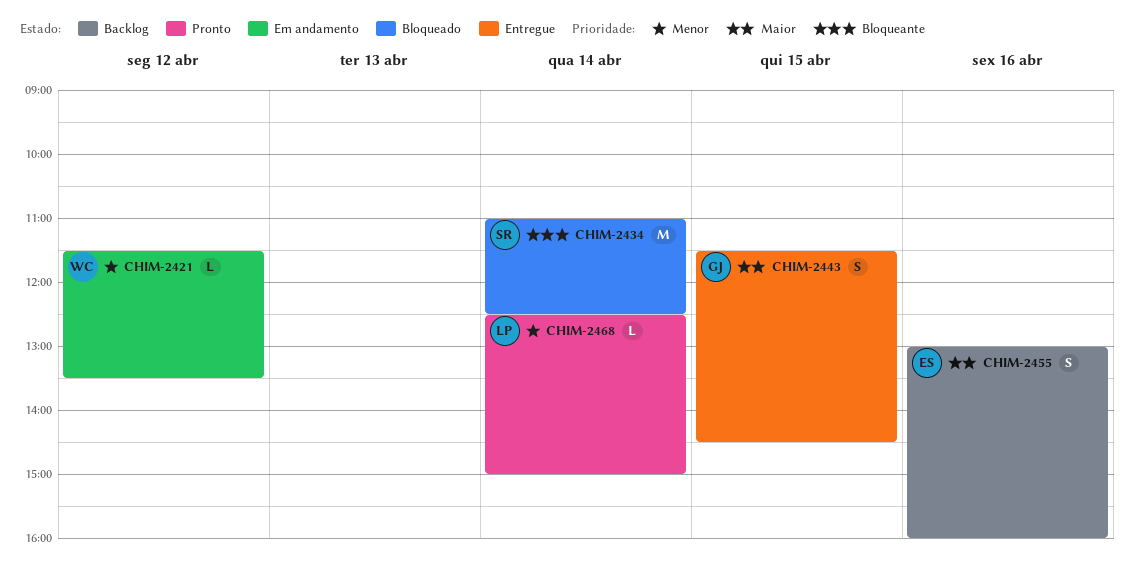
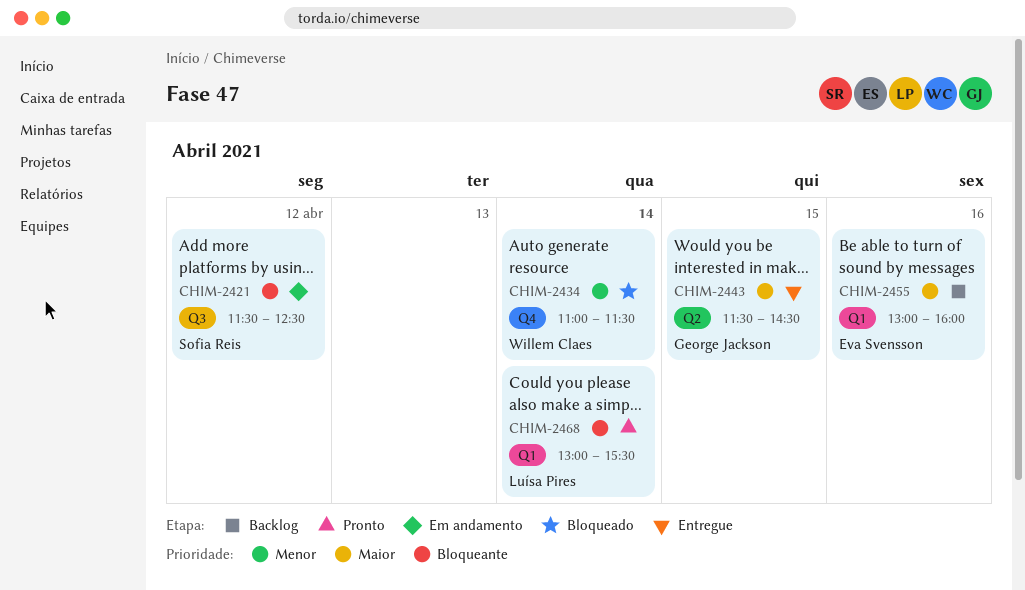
CHIM-2421, owner: Willem Claes -> Sofia Reis
CHIM-2421, priority: Menor -> Bloqueante
CHIM-2421, ends: 13:30 -> 12:30
CHIM-2434, owner: Sofia Reis -> Willem Claes
CHIM-2434, priority: Bloqueante -> Menor
CHIM-2434, ends: 12:30 -> 11:30
CHIM-2468, priority: Menor -> Bloqueante
CHIM-2468, begins: 12:30 -> 13:00
CHIM-2468, ends: 15:00 -> 15:30

